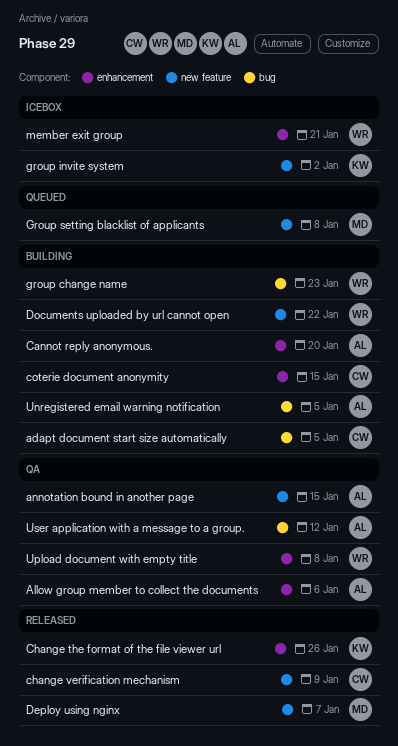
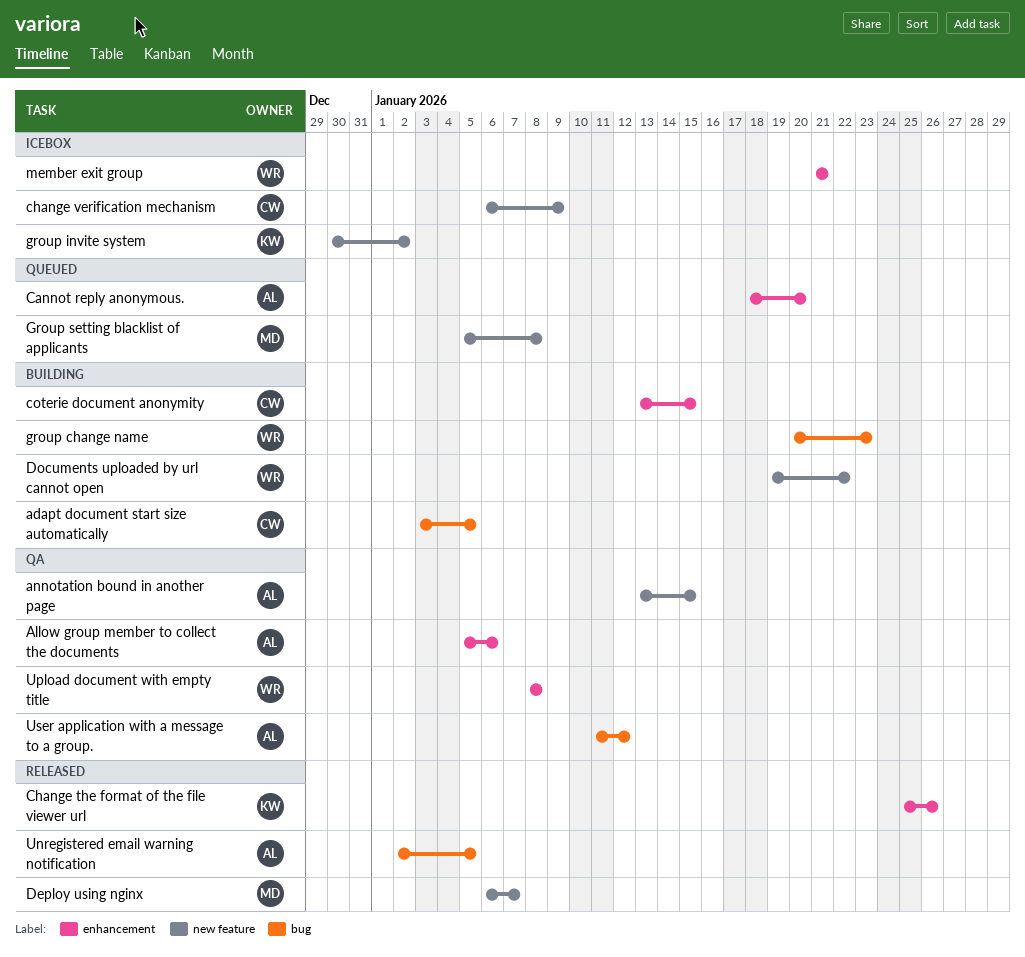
Cannot reply anonymous., status: Building -> Queued
change verification mechanism, status: Released -> Icebox
Unregistered email warning notification, status: Building -> Released

